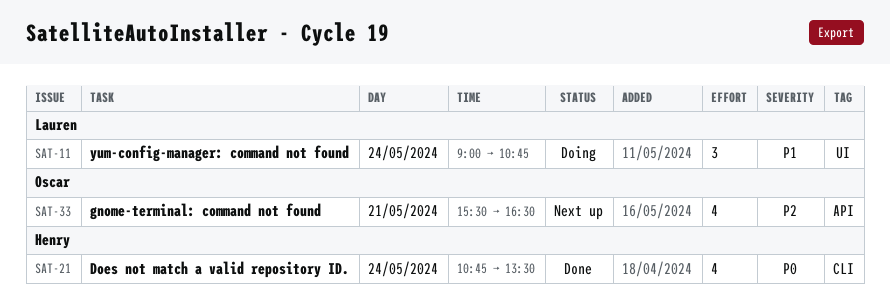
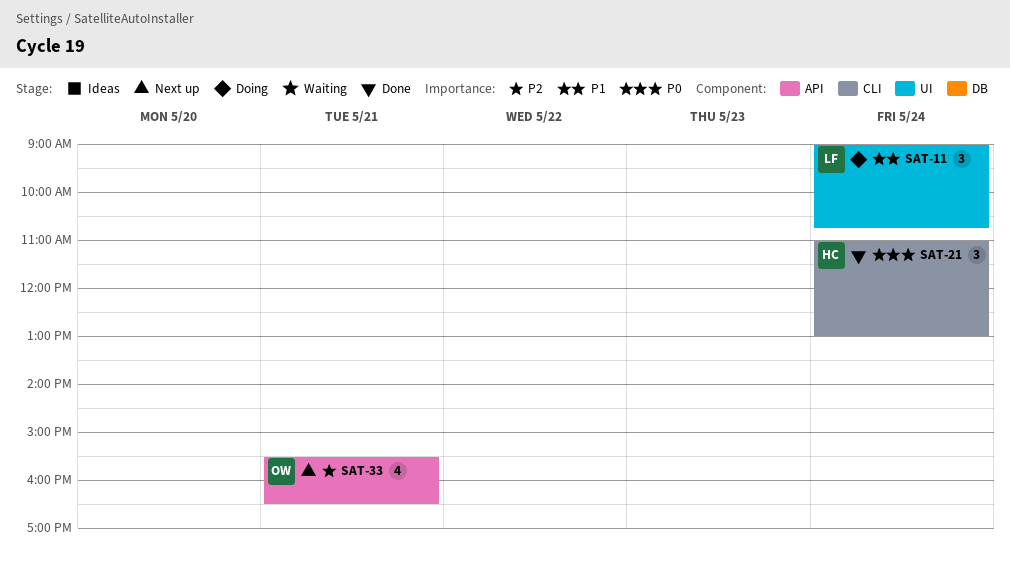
SAT-21, estimate: 4 -> 3
SAT-21, begins: 10:45 -> 11:00
SAT-21, ends: 13:30 -> 13:00

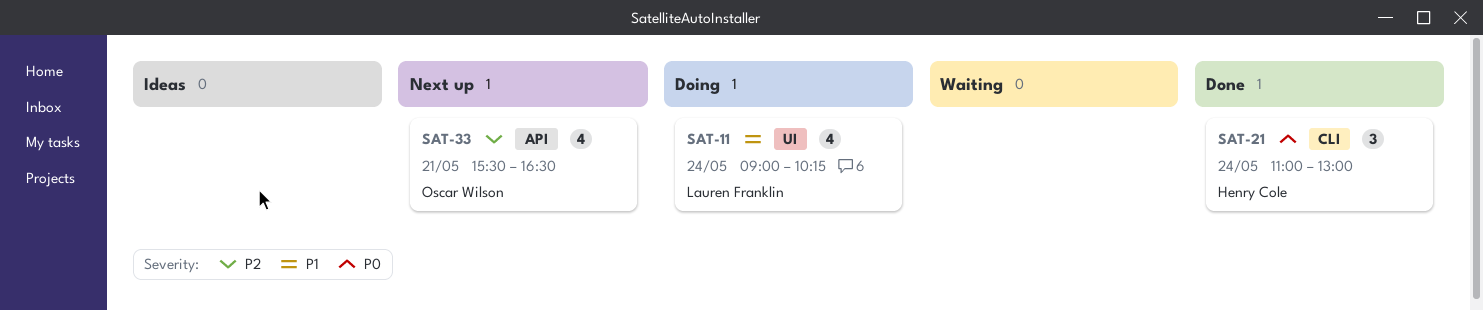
SAT-11, estimate: 3 -> 4
SAT-11, ends: 10:45 -> 10:15

